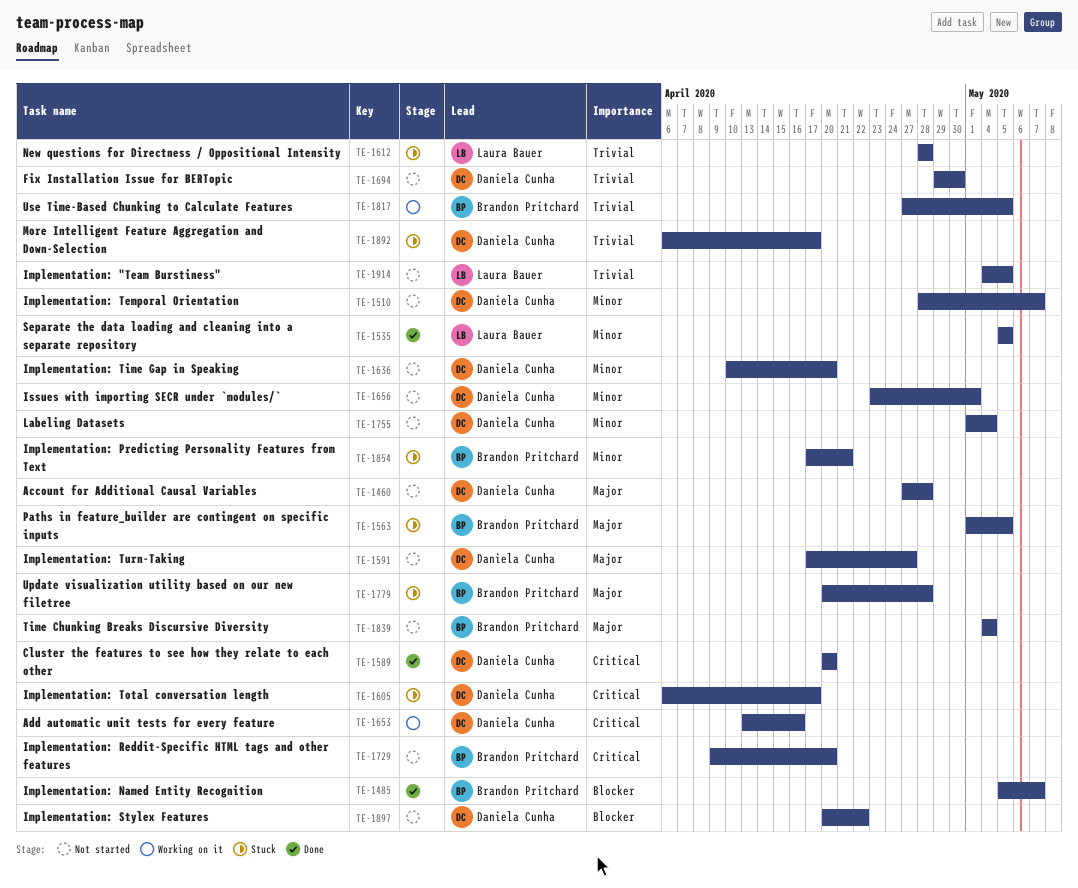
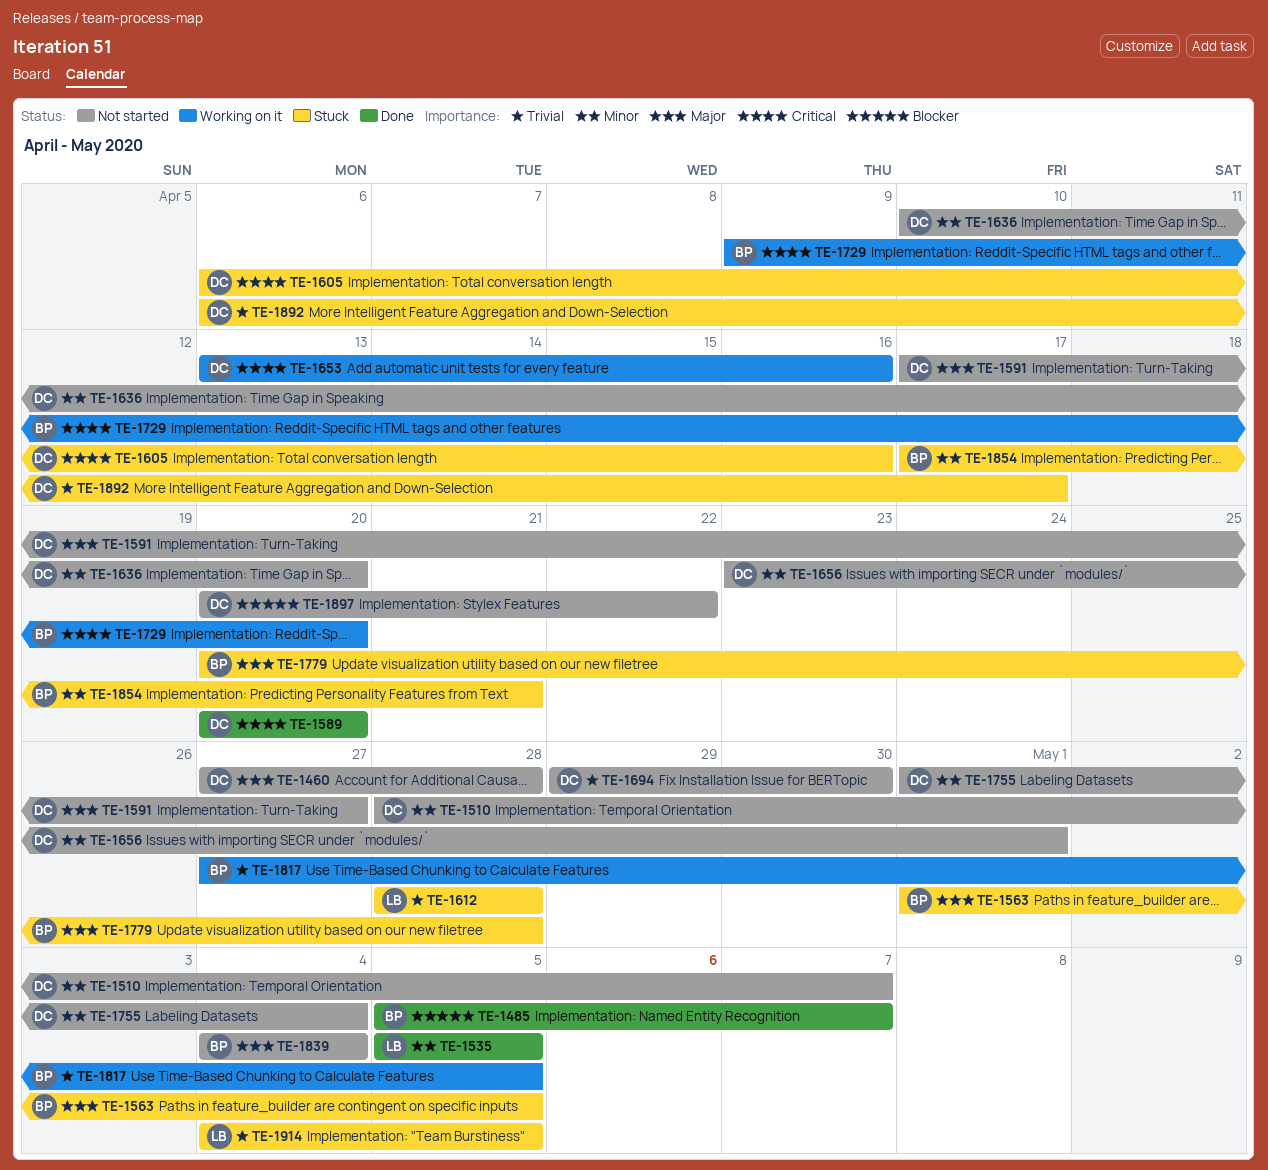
TE-1605, due: Apr 17 -> Apr 16
TE-1729, status: Not started -> Working on it
TE-1914, status: Not started -> Stuck

